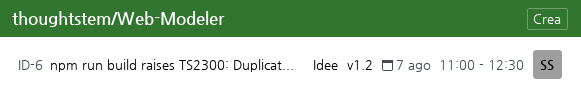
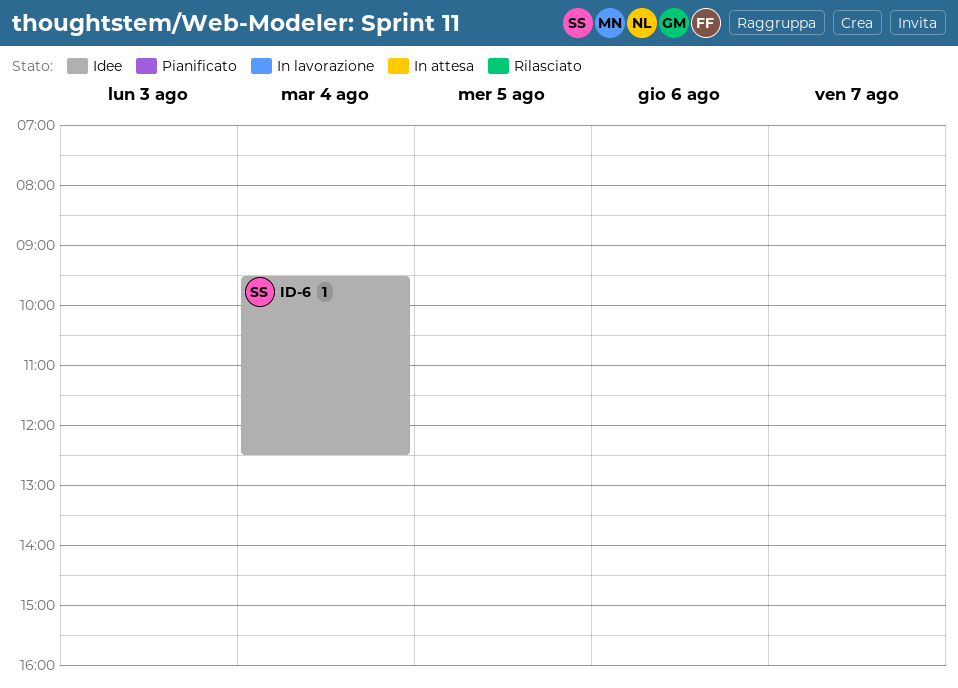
ID-6, day: Aug 7 -> Aug 4
ID-6, begins: 11:00 -> 09:30

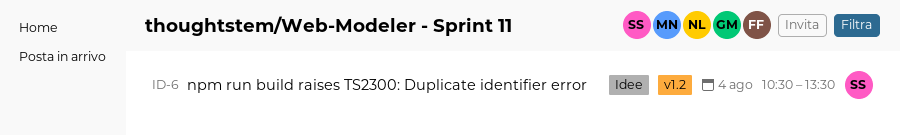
ID-6, begins: 09:30 -> 10:30
ID-6, ends: 12:30 -> 13:30

